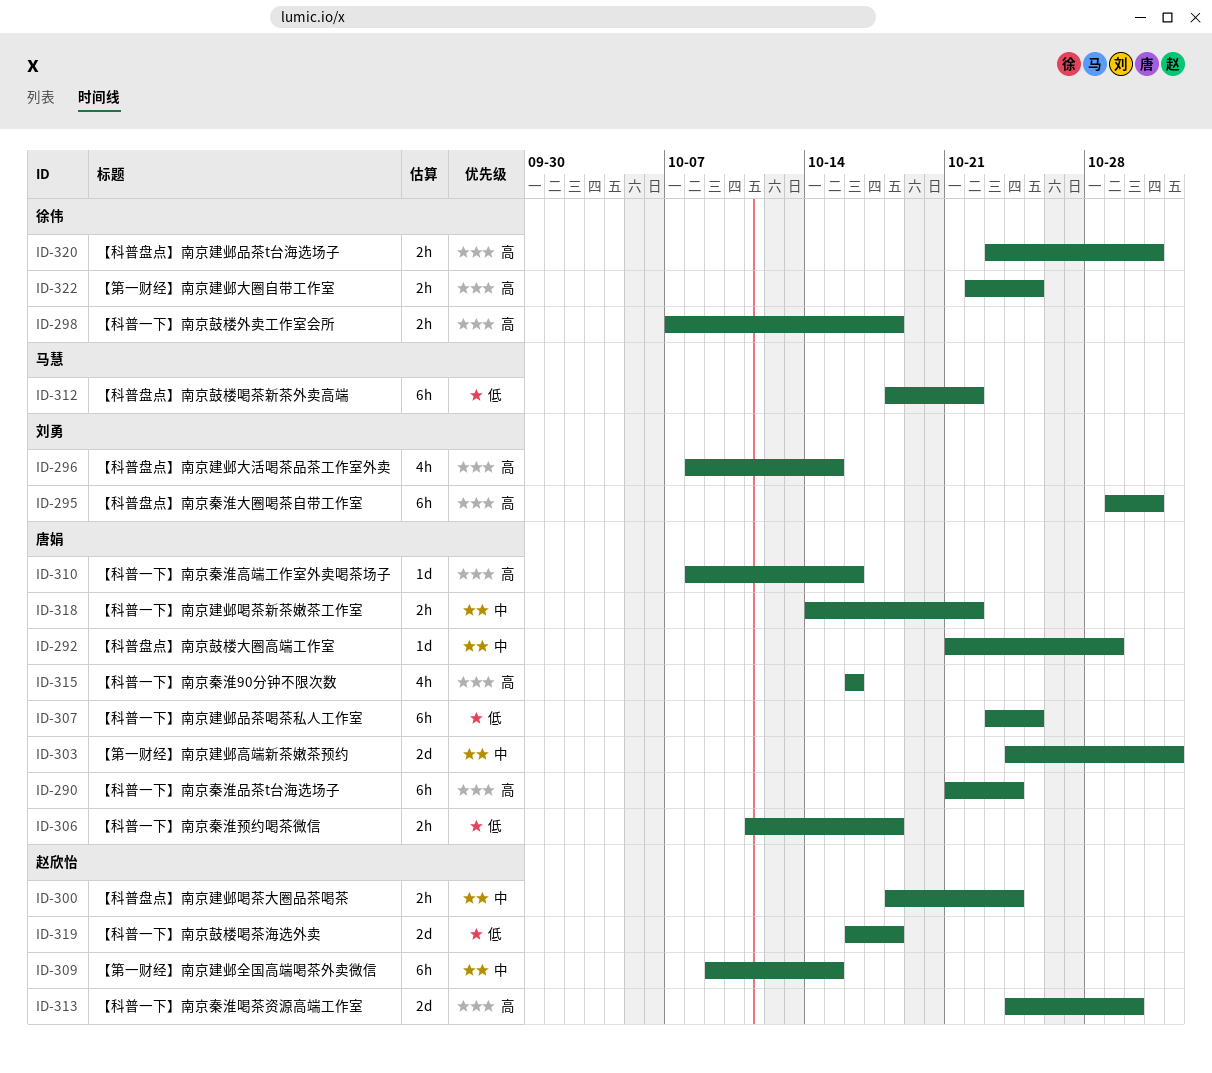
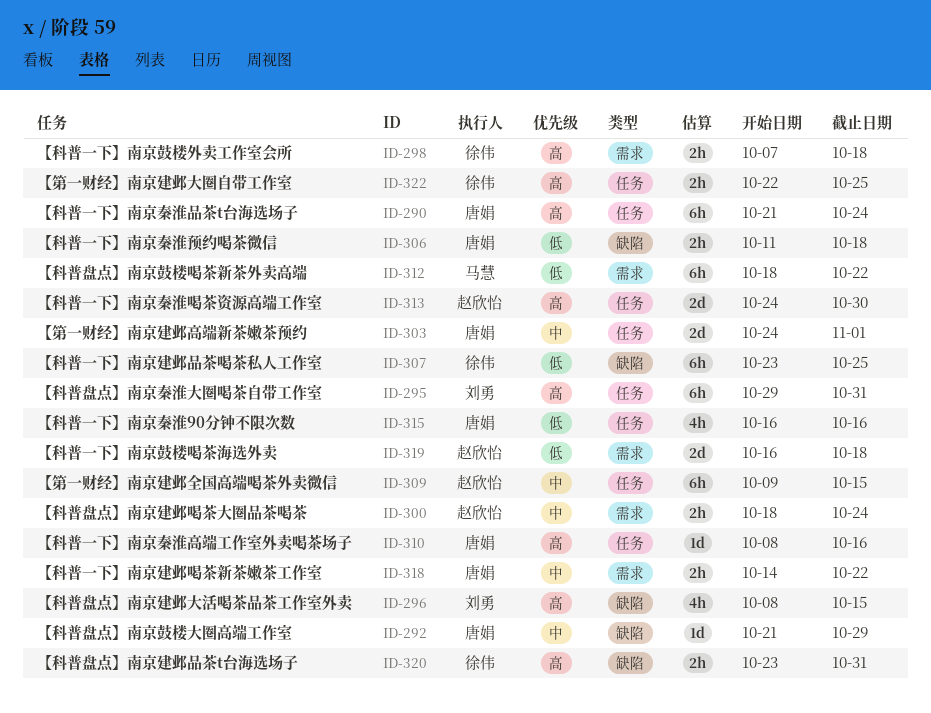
ID-307, owner: 唐娟 -> 徐伟
ID-315, priority: 高 -> 低

